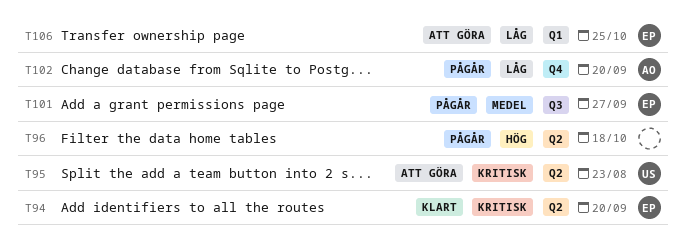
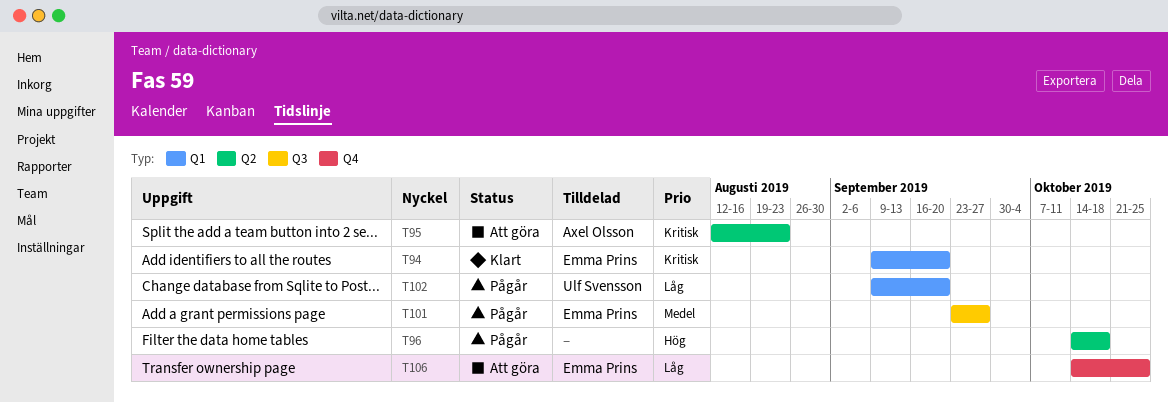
T94, label: Q2 -> Q1
T95, owner: Ulf Svensson -> Axel Olsson
T102, owner: Axel Olsson -> Ulf Svensson
T102, label: Q4 -> Q1
T106, label: Q1 -> Q4

